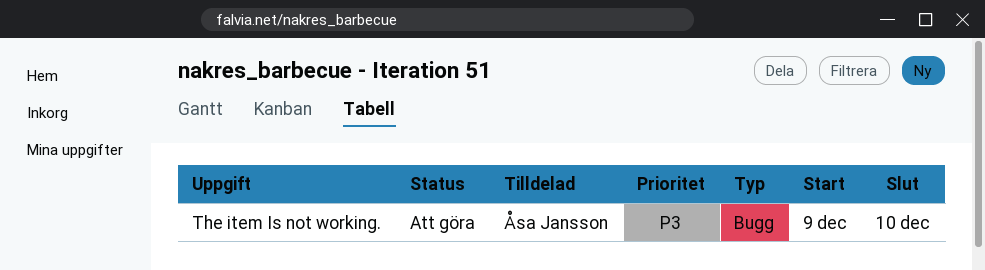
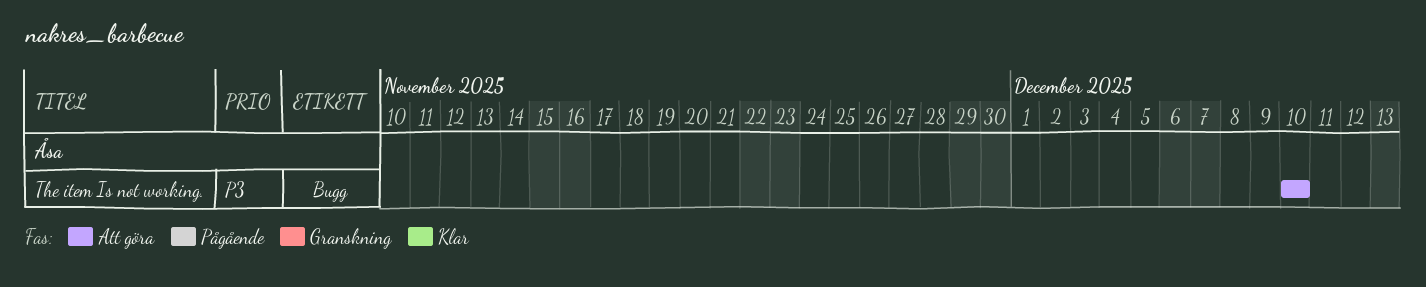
The item Is not working., start: Dec 9 -> Dec 10

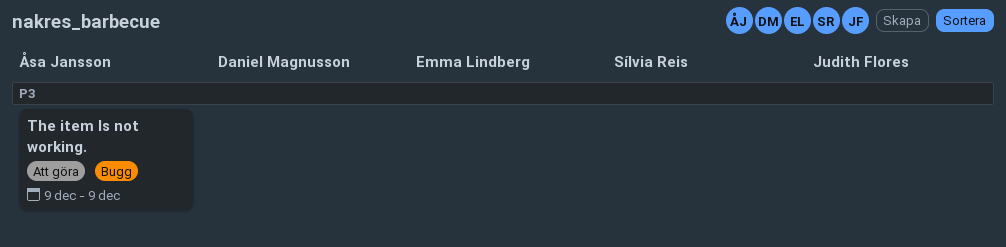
The item Is not working., start: Dec 10 -> Dec 9
The item Is not working., due: Dec 10 -> Dec 9

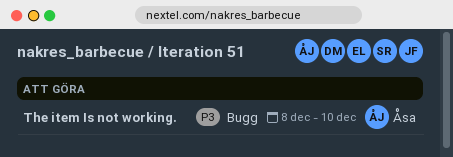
The item Is not working., start: Dec 9 -> Dec 8
The item Is not working., due: Dec 9 -> Dec 10

